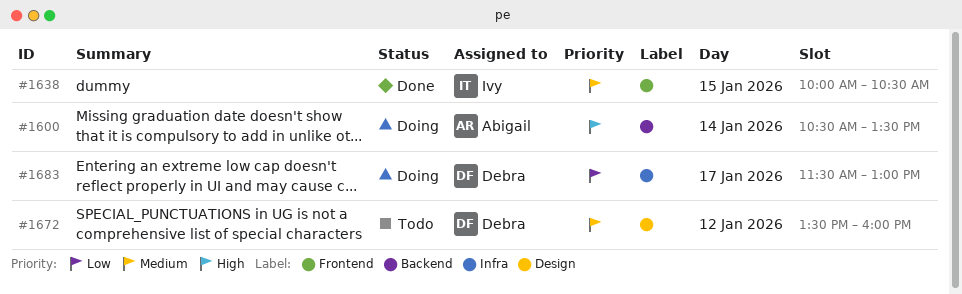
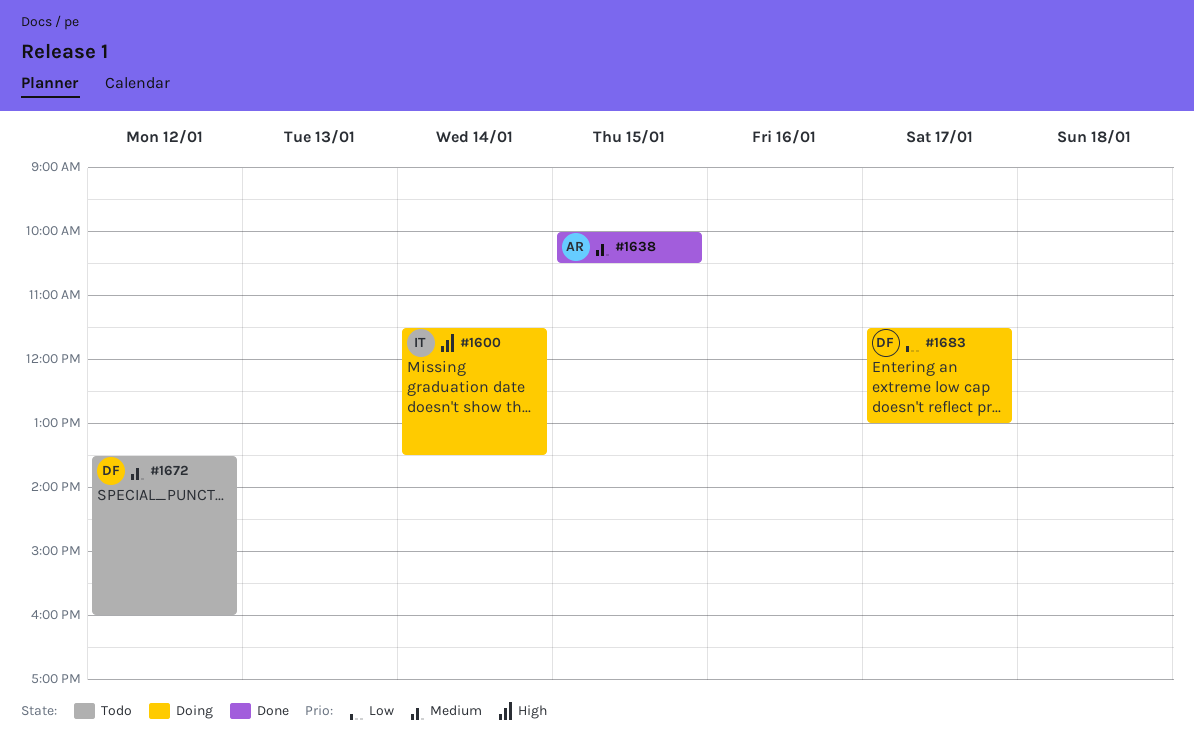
#1600, owner: Abigail -> Ivy
#1600, begins: 10:30 -> 11:30
#1638, owner: Ivy -> Abigail

